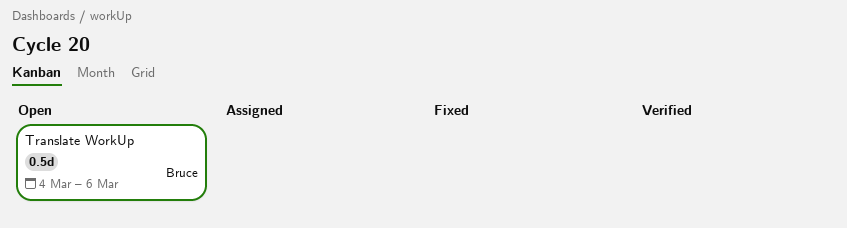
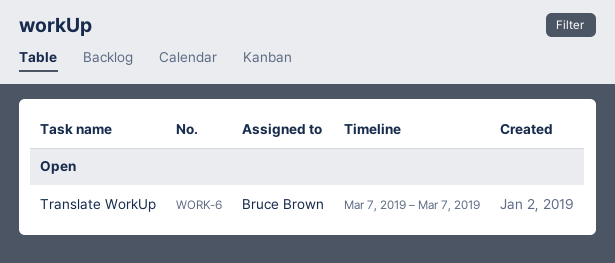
Translate WorkUp, start: Mar 4 -> Mar 7
Translate WorkUp, due: Mar 6 -> Mar 7

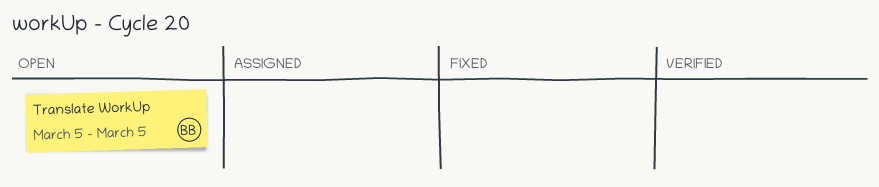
Translate WorkUp, start: Mar 7 -> Mar 5
Translate WorkUp, due: Mar 7 -> Mar 5

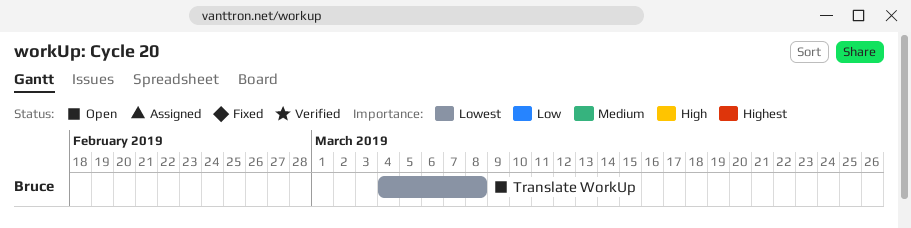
Translate WorkUp, start: Mar 5 -> Mar 4
Translate WorkUp, due: Mar 5 -> Mar 8

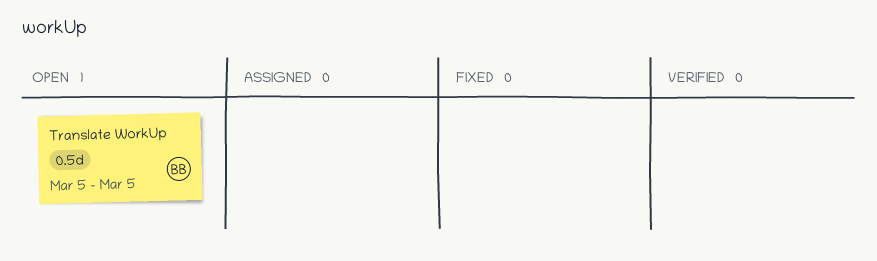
Translate WorkUp, start: Mar 4 -> Mar 5
Translate WorkUp, due: Mar 8 -> Mar 5

